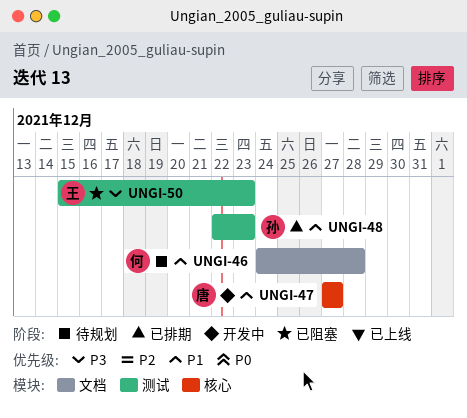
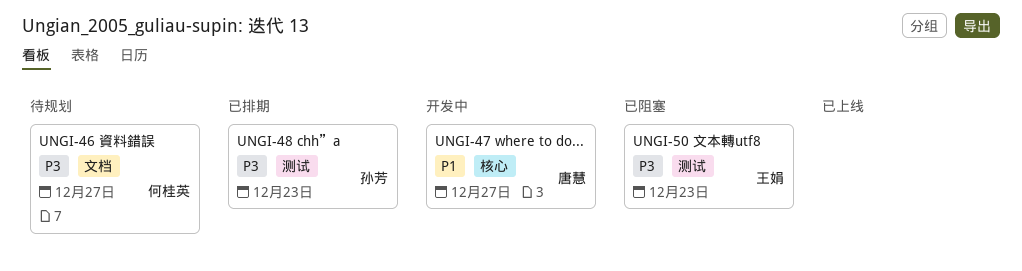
UNGI-46, priority: P1 -> P3
UNGI-46, due: Dec 28 -> Dec 27
UNGI-48, priority: P1 -> P3

